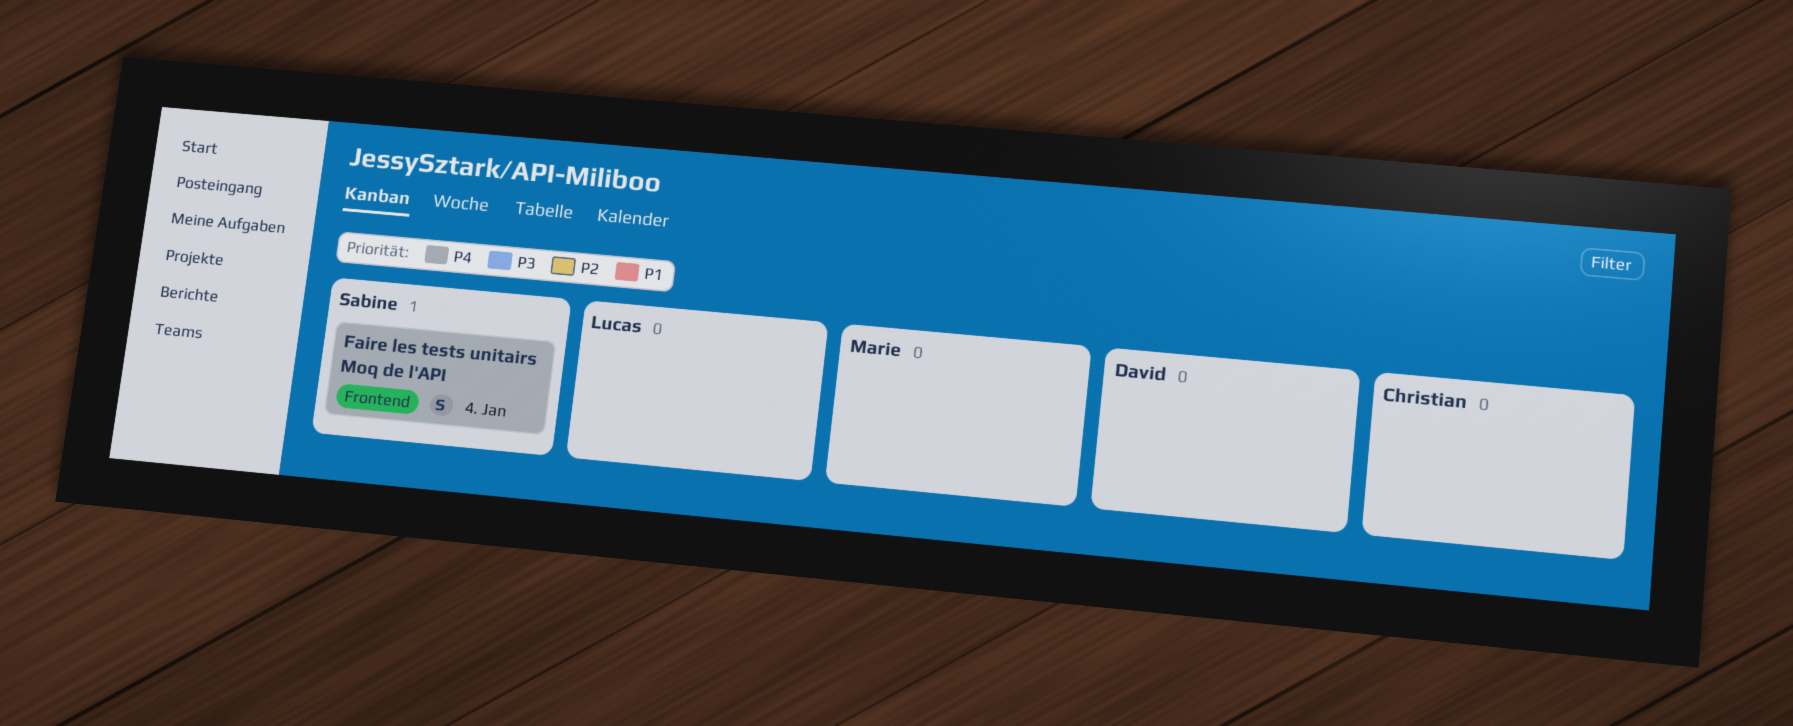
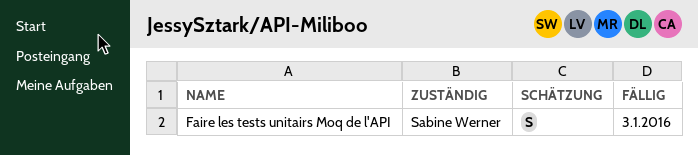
Faire les tests unitairs Moq de l'API, due: Jan 4 -> Jan 3

